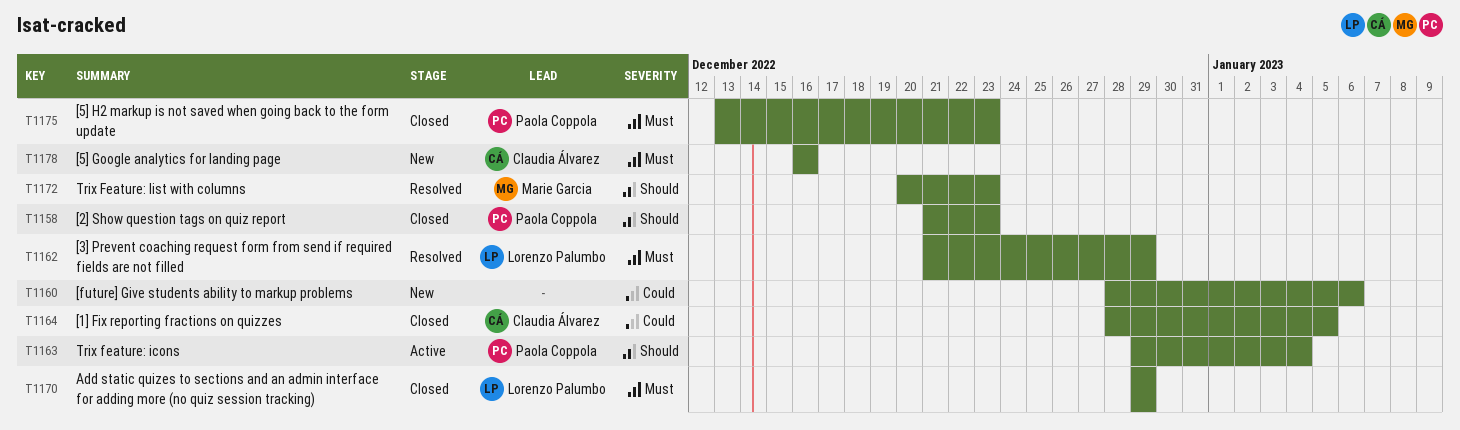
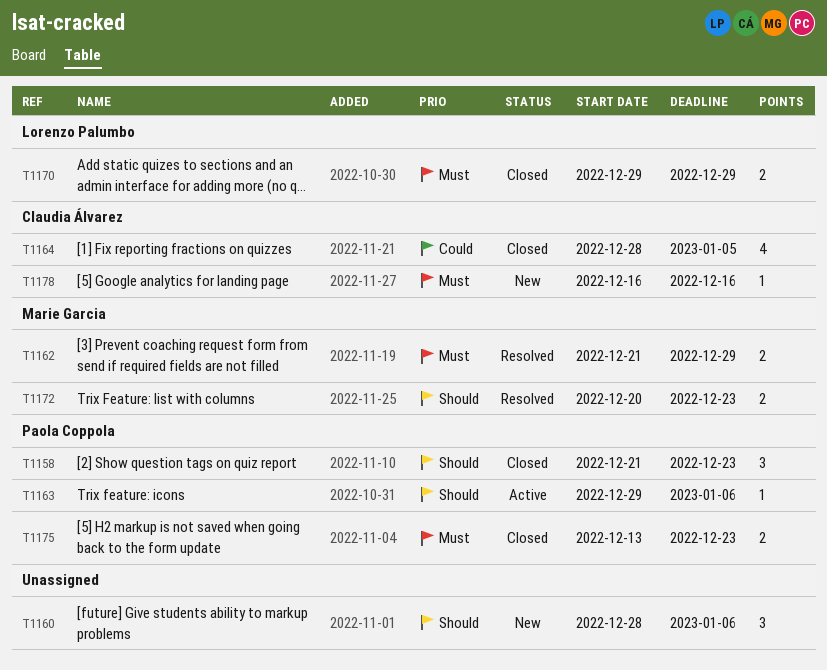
T1160, priority: Could -> Should
T1162, owner: Lorenzo Palumbo -> Marie Garcia
T1163, due: Jan 4 -> Jan 6

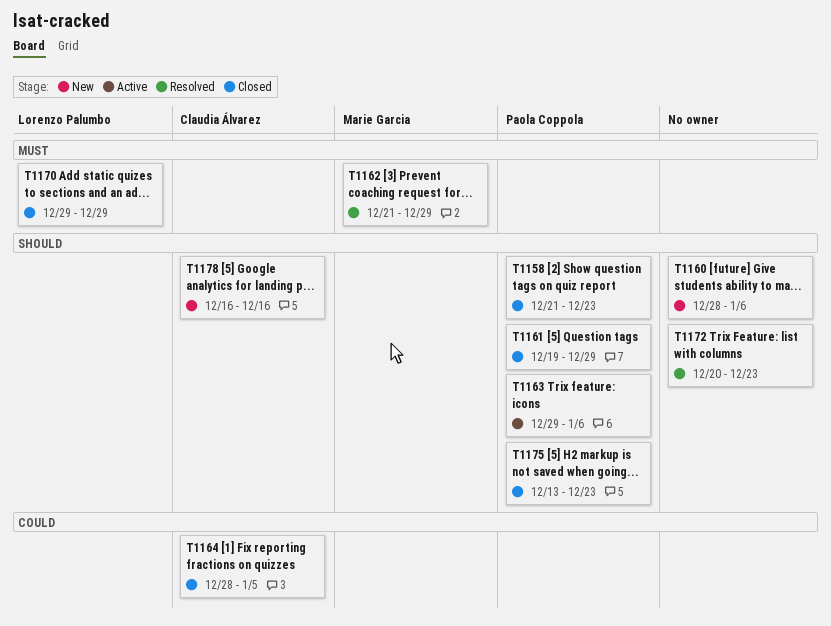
T1161: none -> present
T1172, owner: Marie Garcia -> none
T1175, priority: Must -> Should
T1178, priority: Must -> Should

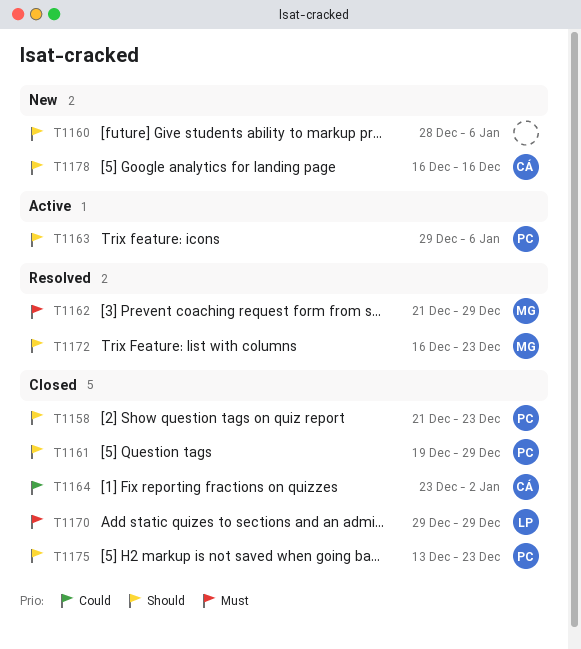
T1164, start: Dec 28 -> Dec 23
T1164, due: Jan 5 -> Jan 2
T1172, owner: none -> Marie Garcia
T1172, start: Dec 20 -> Dec 16

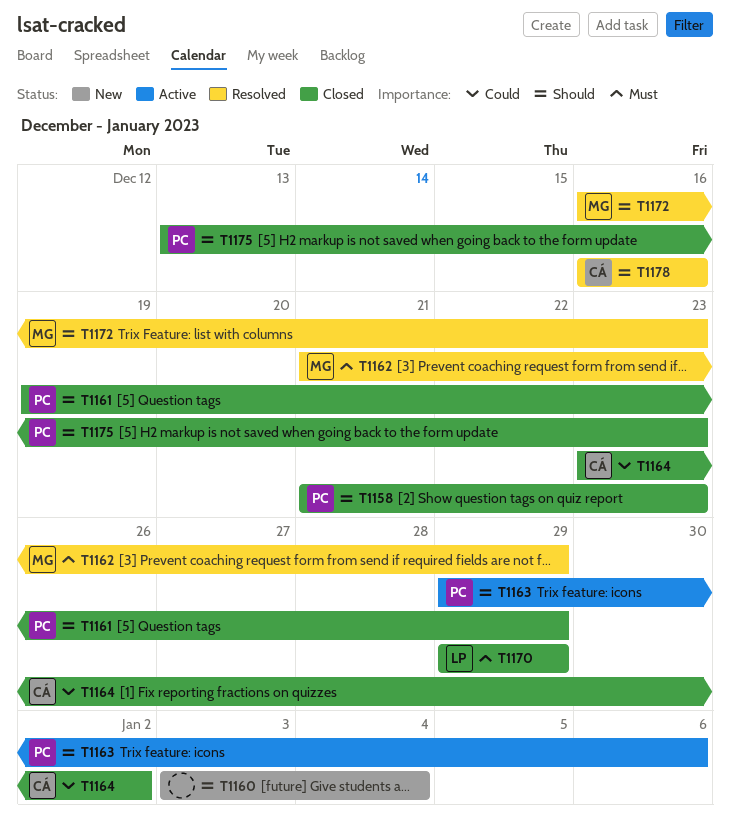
T1160, start: Dec 28 -> Jan 3
T1160, due: Jan 6 -> Jan 4
T1178, status: New -> Resolved

